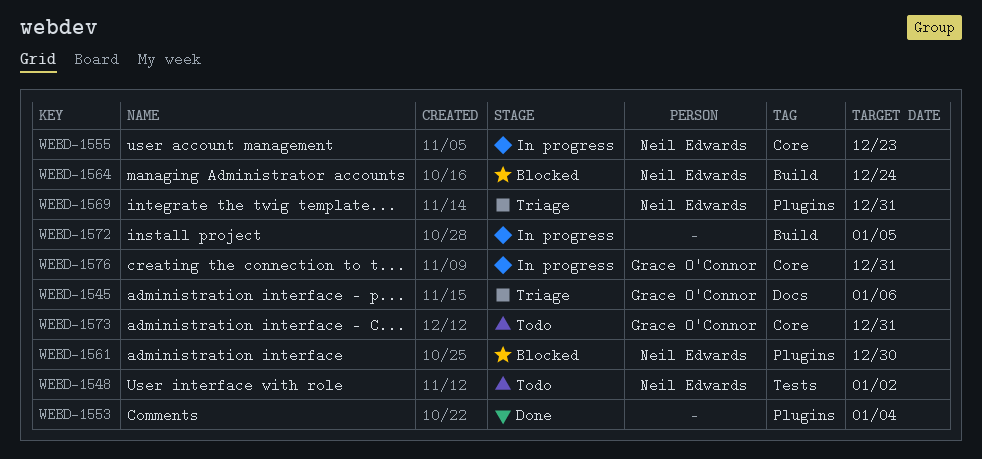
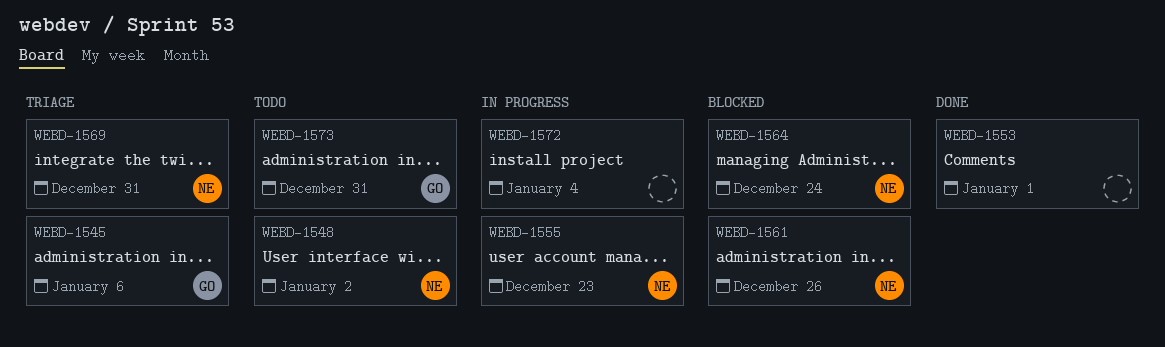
WEBD-1553, due: Jan 4 -> Jan 1
WEBD-1561, due: Dec 30 -> Dec 26
WEBD-1572, due: Jan 5 -> Jan 4
WEBD-1576: present -> none

